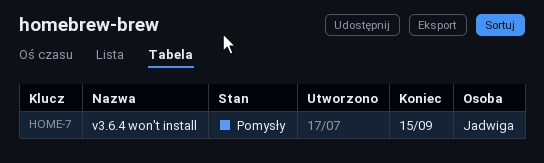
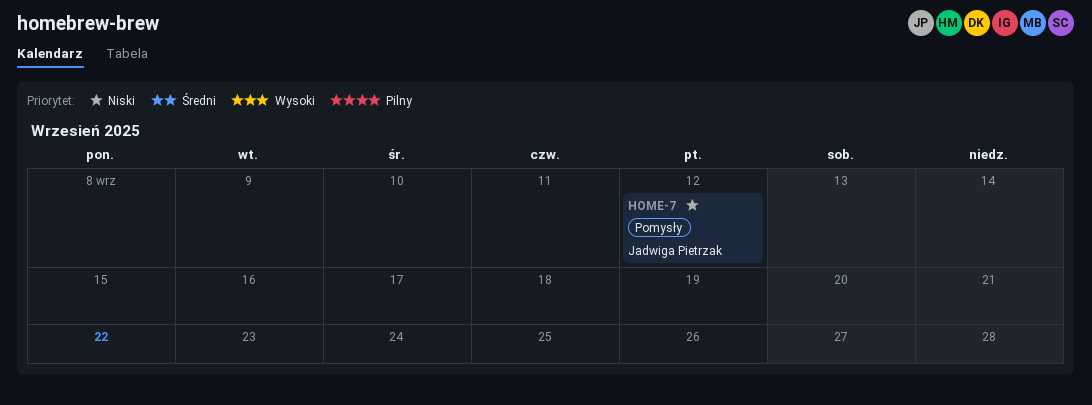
HOME-7, due: Sep 15 -> Sep 12

